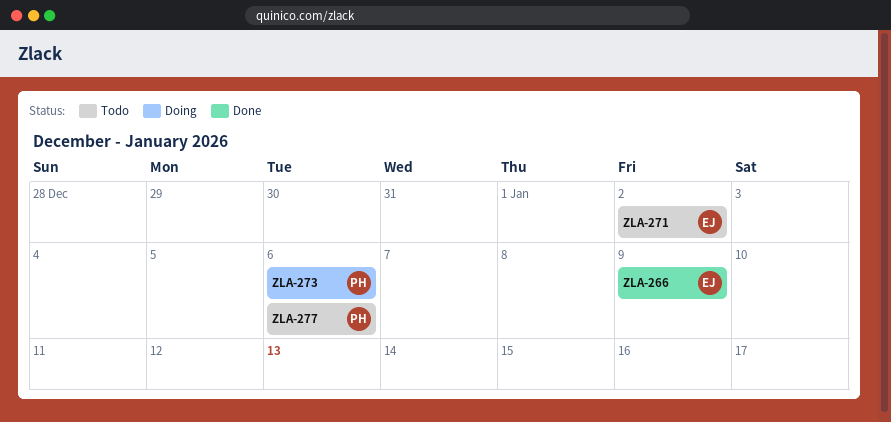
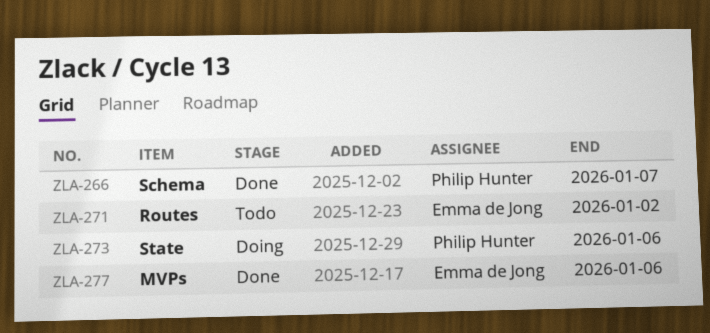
ZLA-266, owner: Emma de Jong -> Philip Hunter
ZLA-266, due: Jan 9 -> Jan 7
ZLA-277, status: Todo -> Done
ZLA-277, owner: Philip Hunter -> Emma de Jong

